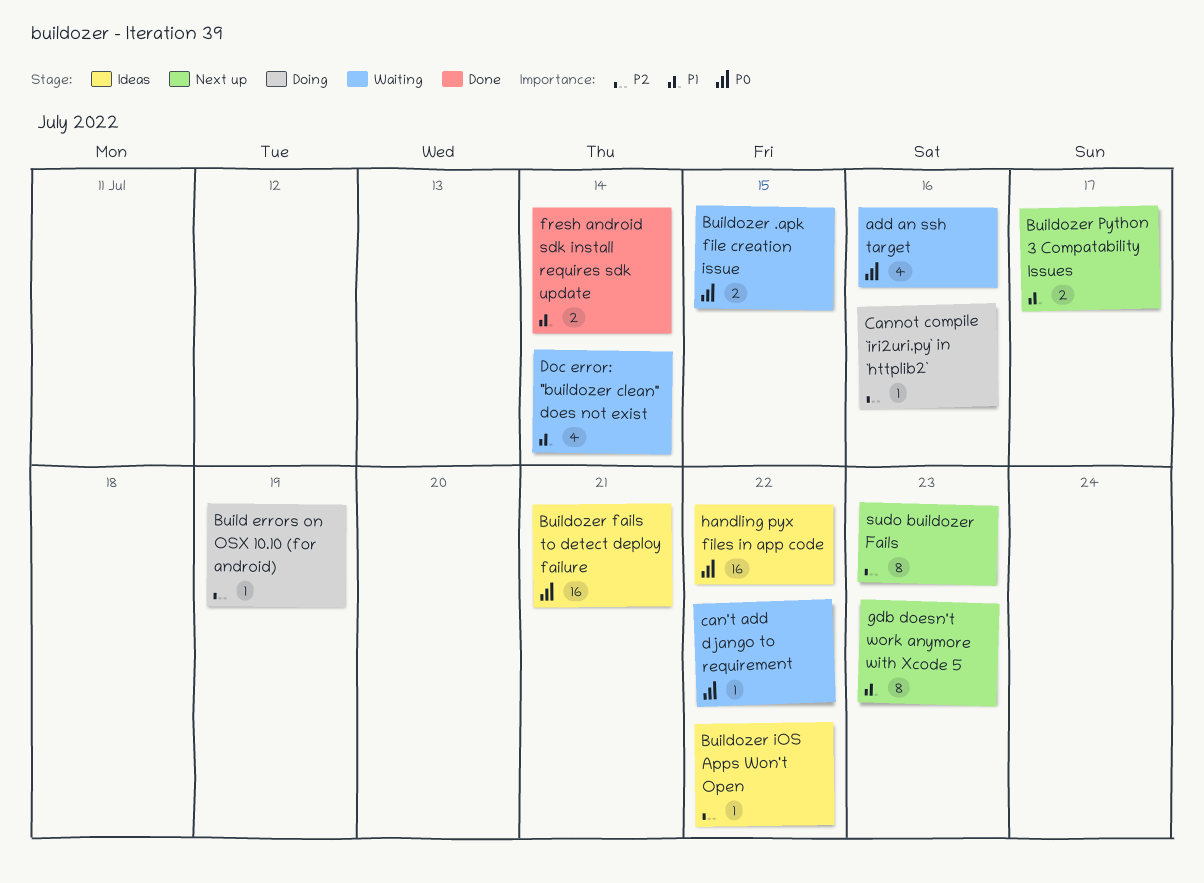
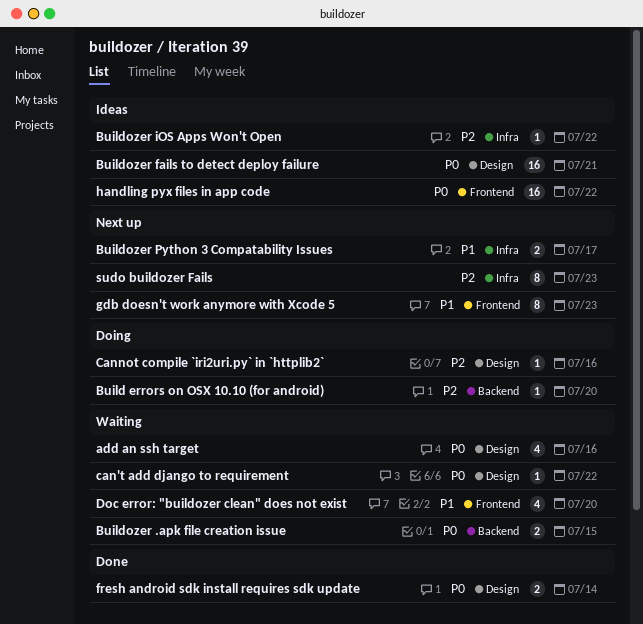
Build errors on OSX 10.10 (for android), due: Jul 19 -> Jul 20
Doc error: "buildozer clean" does not exist, due: Jul 14 -> Jul 20
fresh android sdk install requires sdk update, priority: P1 -> P0

